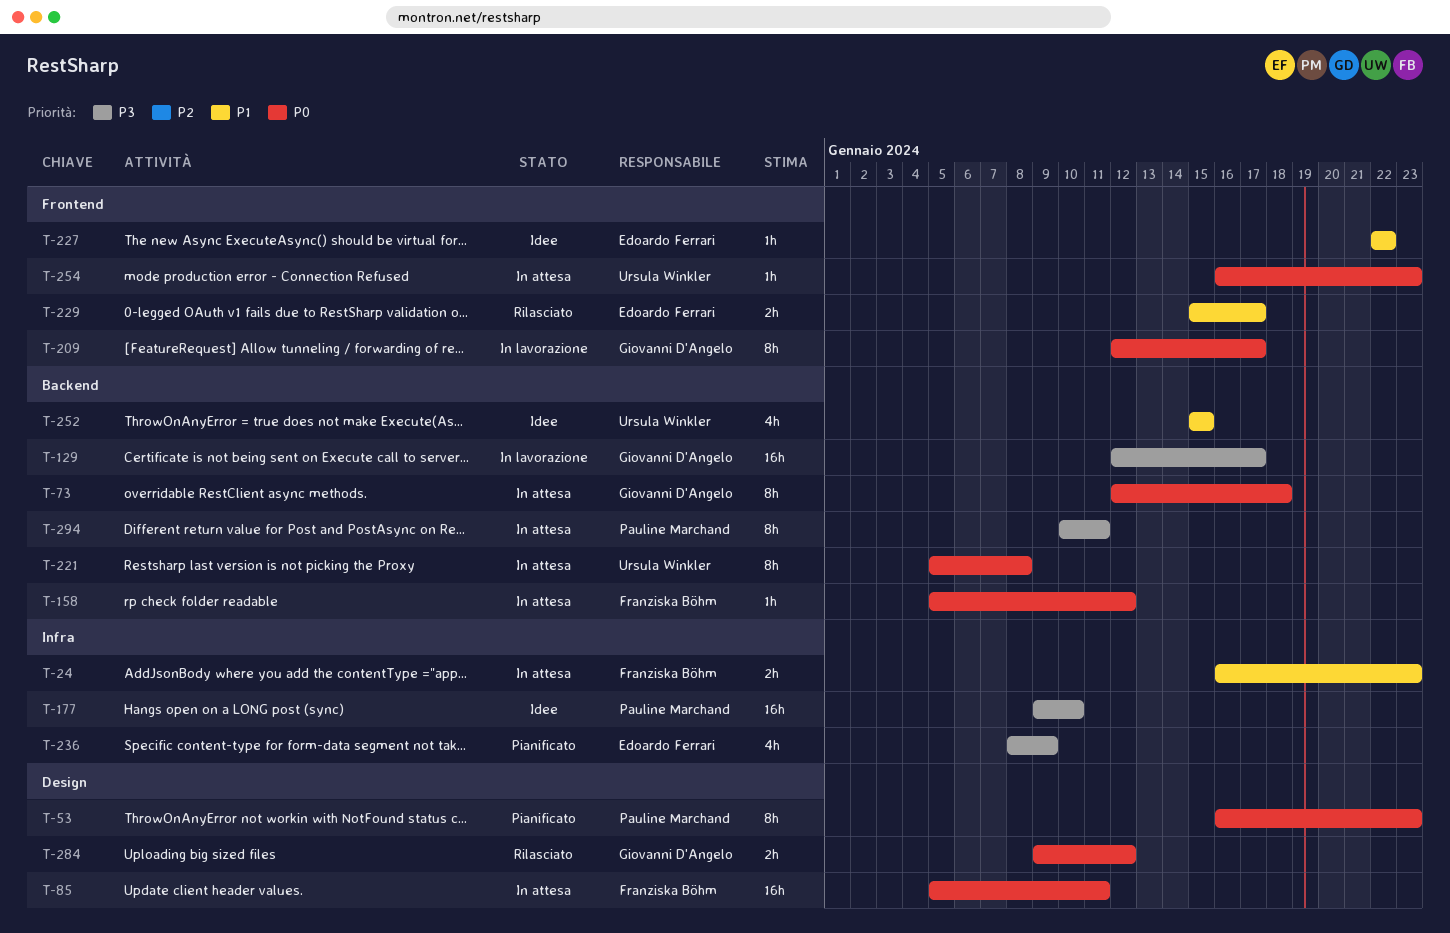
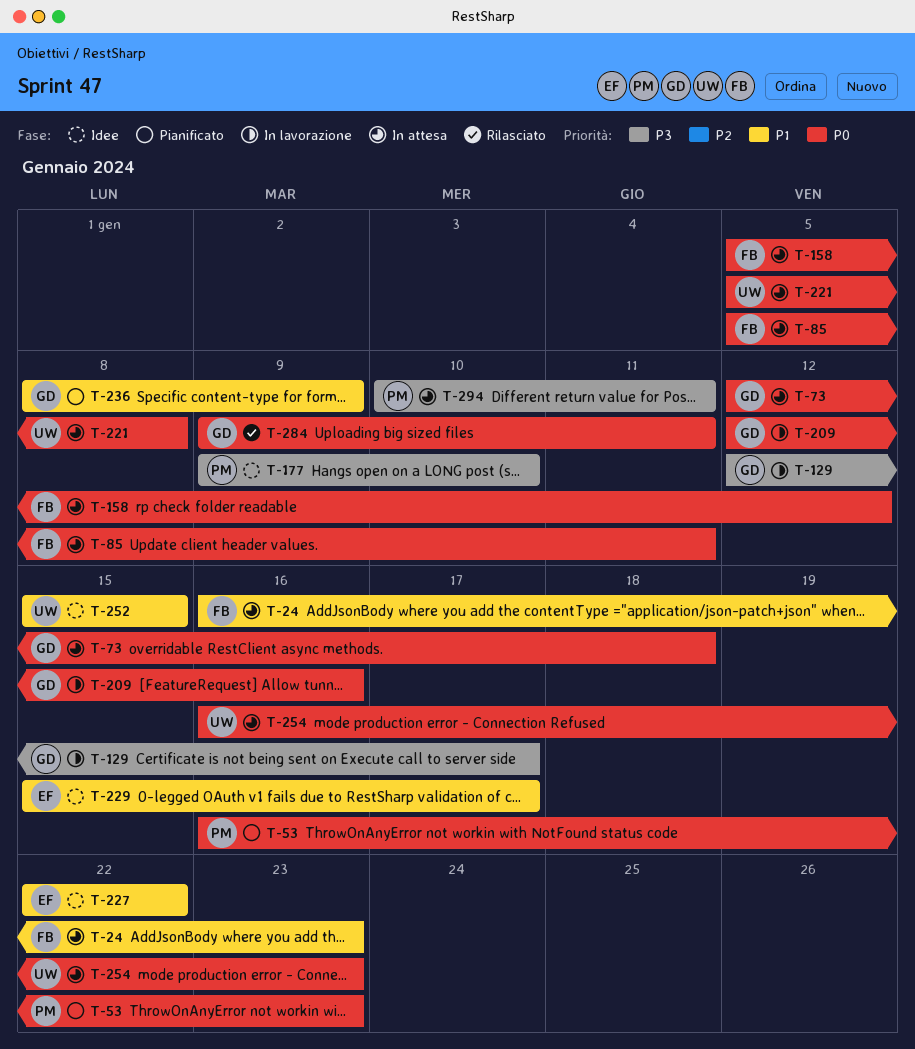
T-209, due: Jan 17 -> Jan 16
T-229, status: Rilasciato -> Idee
T-236, owner: Edoardo Ferrari -> Giovanni D'Angelo
T-236, priority: P3 -> P1
T-284, due: Jan 12 -> Jan 11

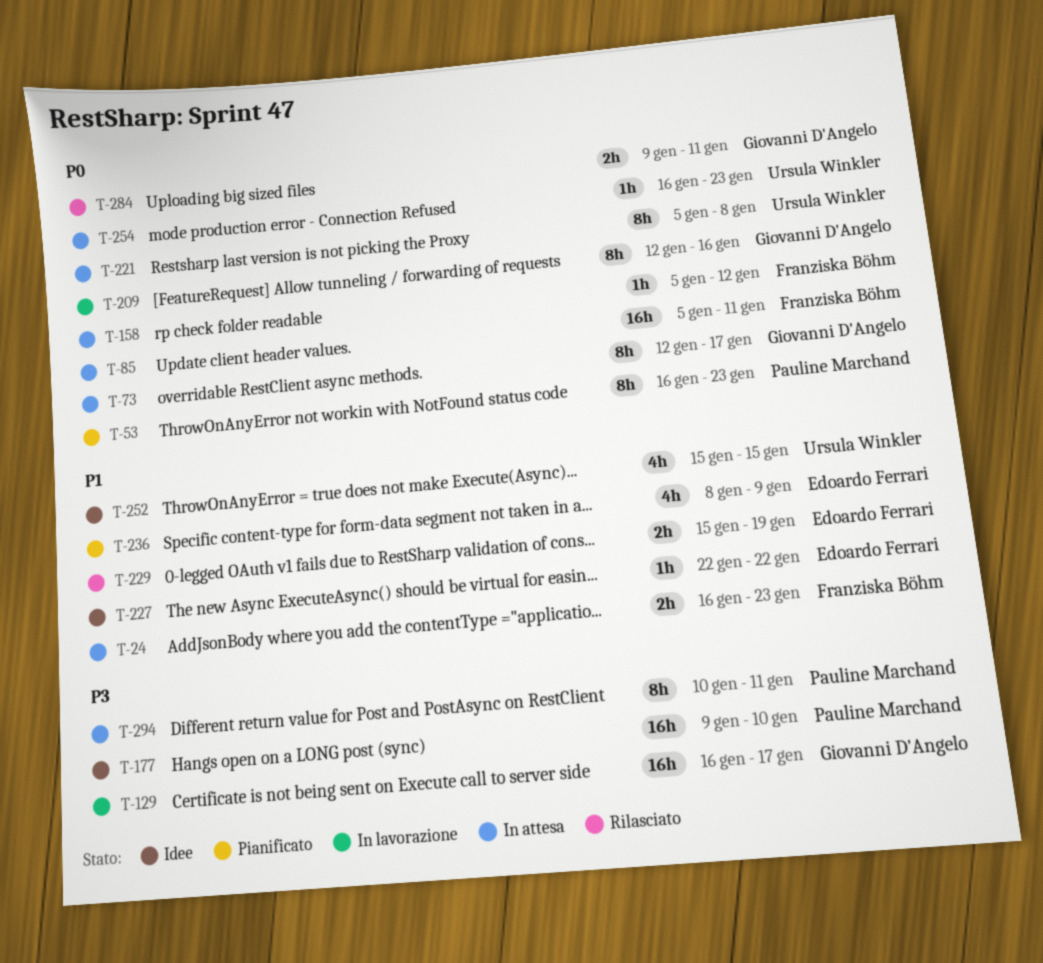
T-73, due: Jan 18 -> Jan 17
T-129, start: Jan 12 -> Jan 16
T-229, status: Idee -> Rilasciato
T-229, due: Jan 17 -> Jan 19
T-236, owner: Giovanni D'Angelo -> Edoardo Ferrari

